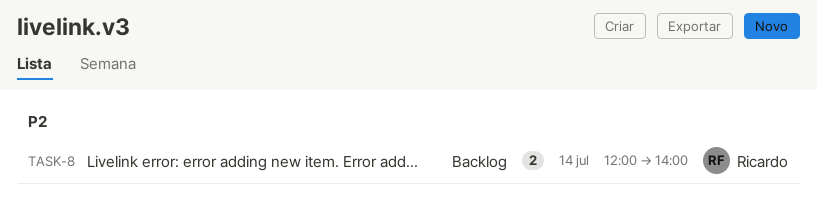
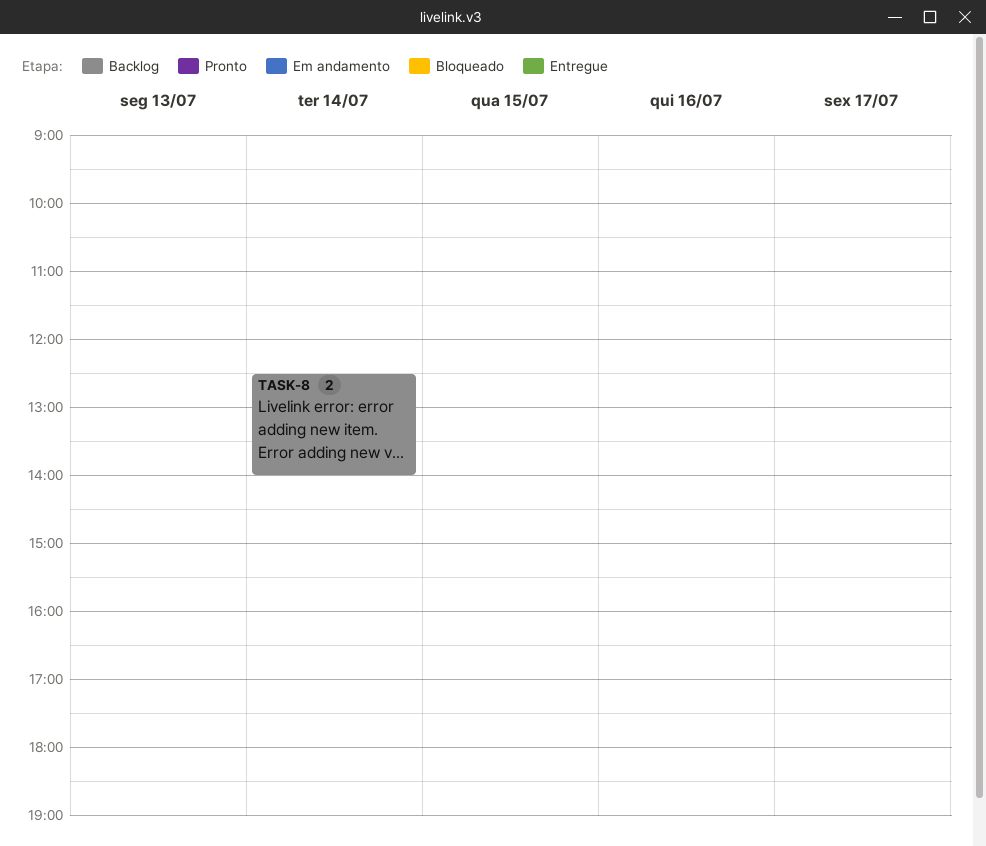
TASK-8, begins: 12:00 -> 12:30

